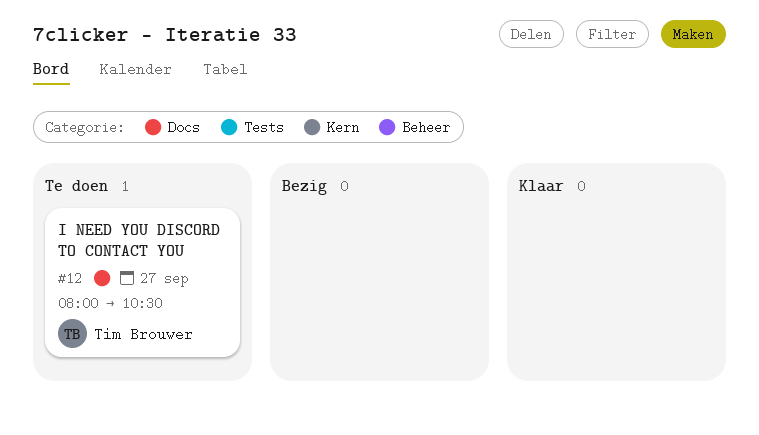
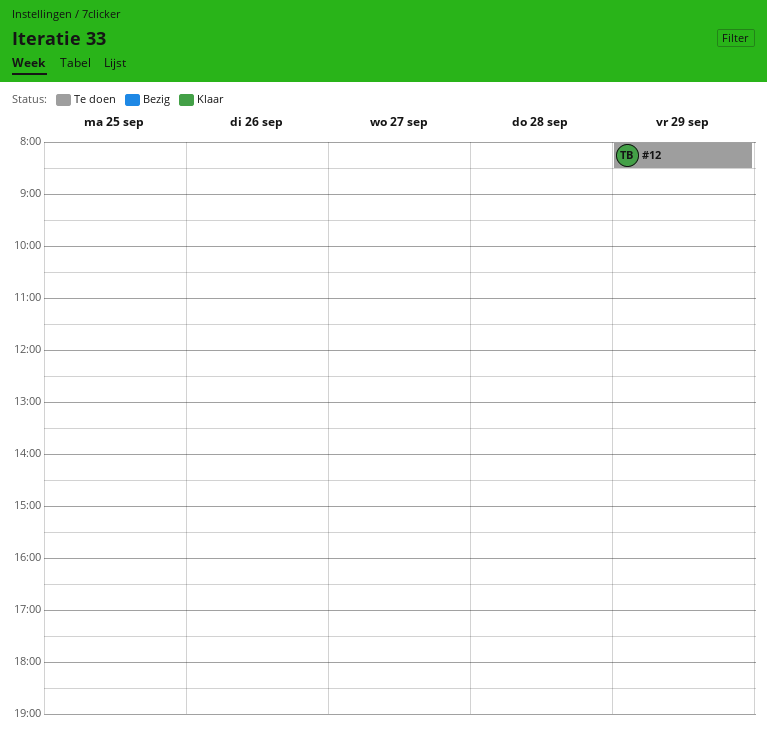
#12, day: Sep 27 -> Sep 29
#12, ends: 10:30 -> 08:30

